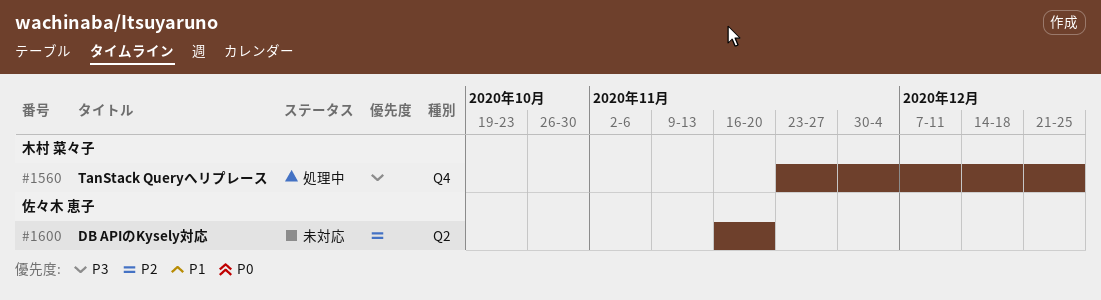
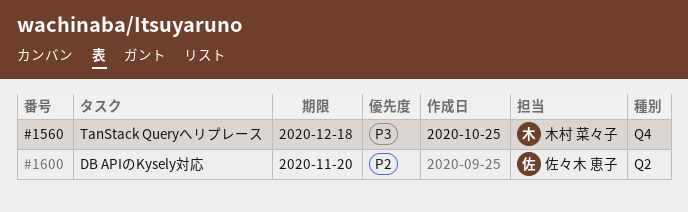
#1560, due: Dec 25 -> Dec 18

